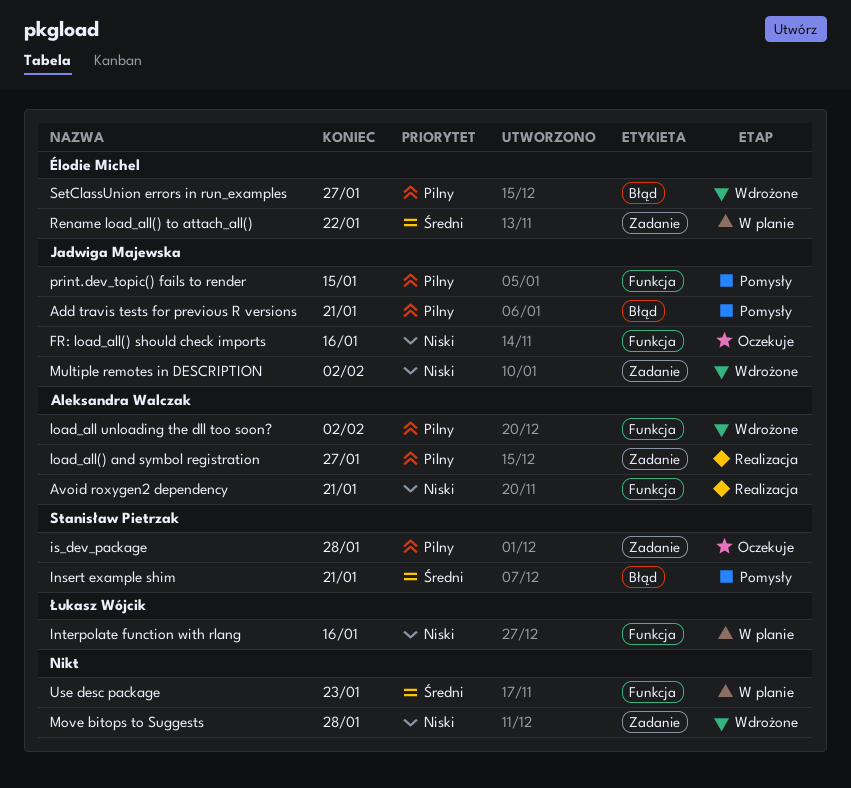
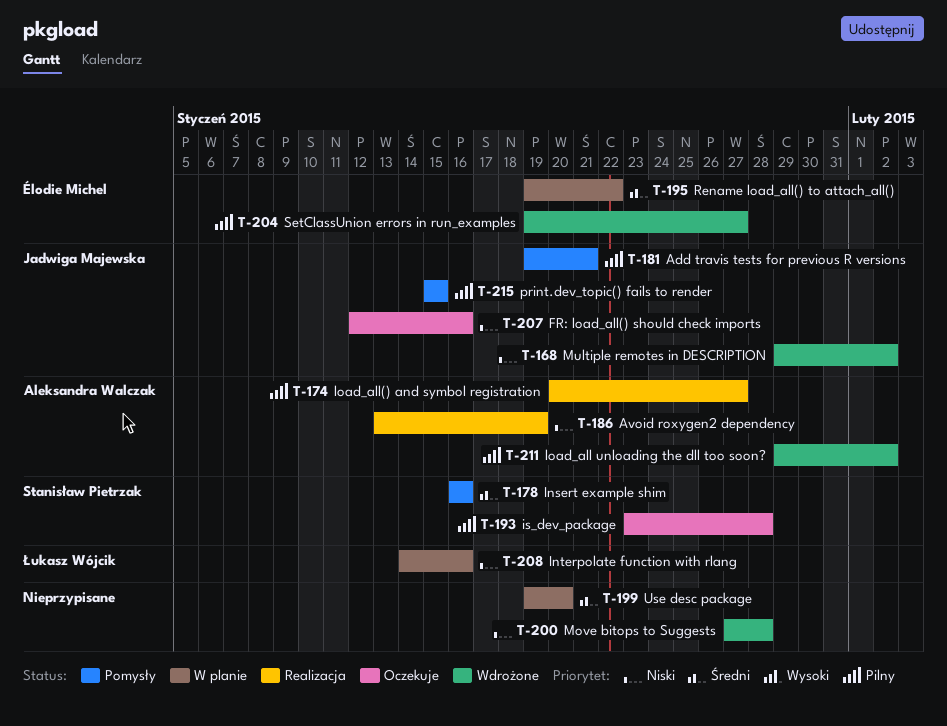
Avoid roxygen2 dependency, due: Jan 21 -> Jan 19
Insert example shim, due: Jan 21 -> Jan 16
Use desc package, due: Jan 23 -> Jan 20

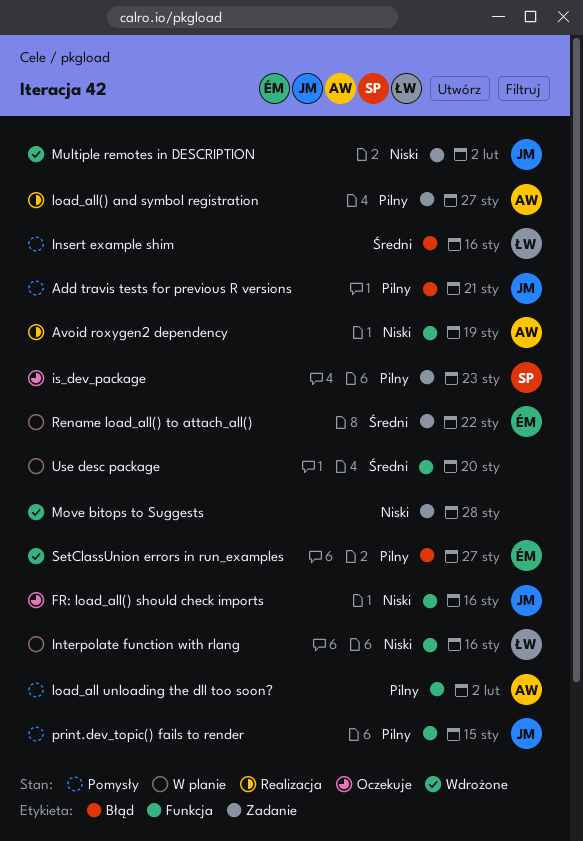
Insert example shim, owner: Stanisław Pietrzak -> Łukasz Wójcik
is_dev_package, due: Jan 28 -> Jan 23
load_all unloading the dll too soon?, status: Wdrożone -> Pomysły

